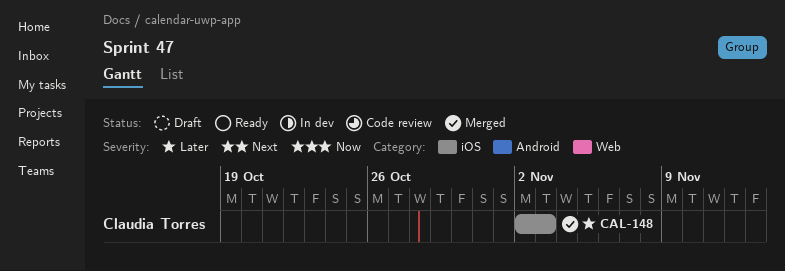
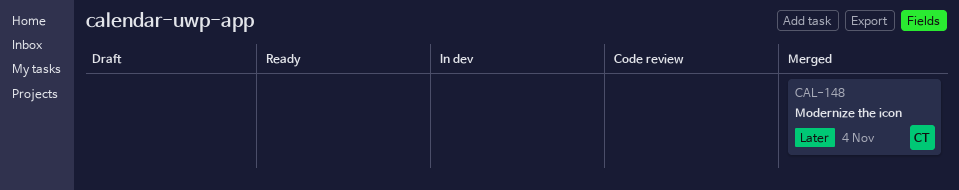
CAL-148, due: Nov 3 -> Nov 4

